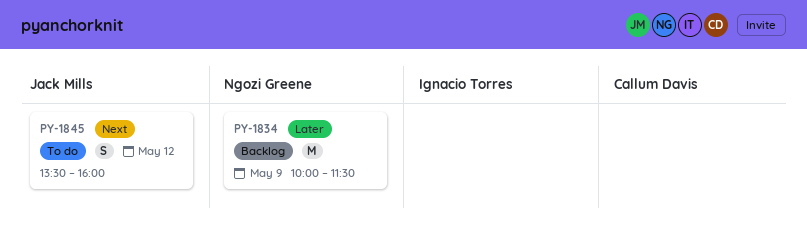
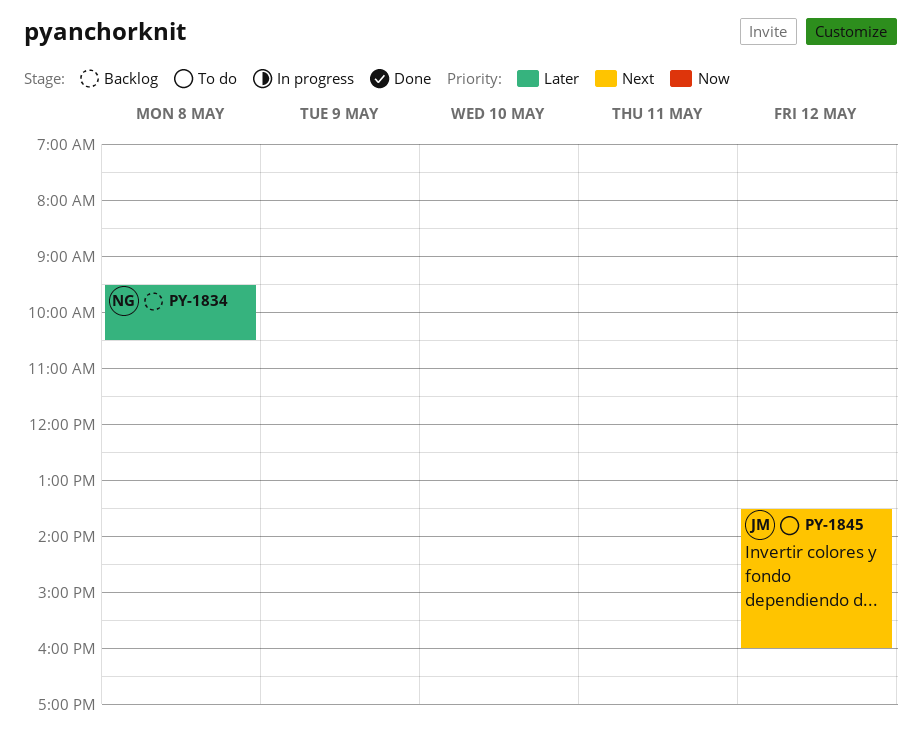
PY-1834, day: May 9 -> May 8
PY-1834, begins: 10:00 -> 09:30
PY-1834, ends: 11:30 -> 10:30

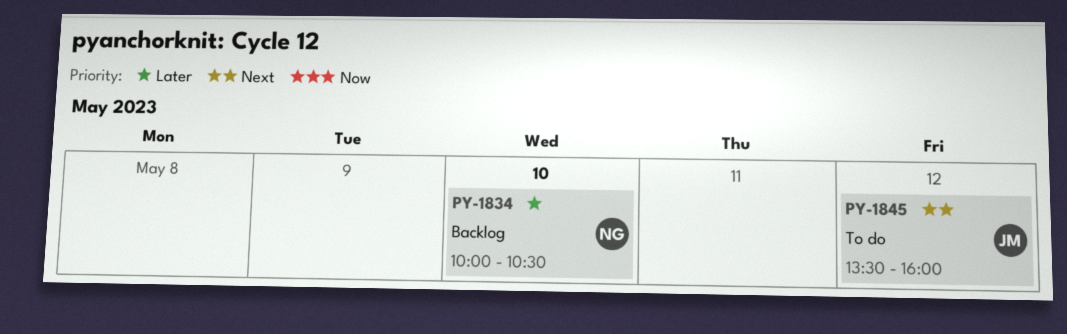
PY-1834, day: May 8 -> May 10
PY-1834, begins: 09:30 -> 10:00

